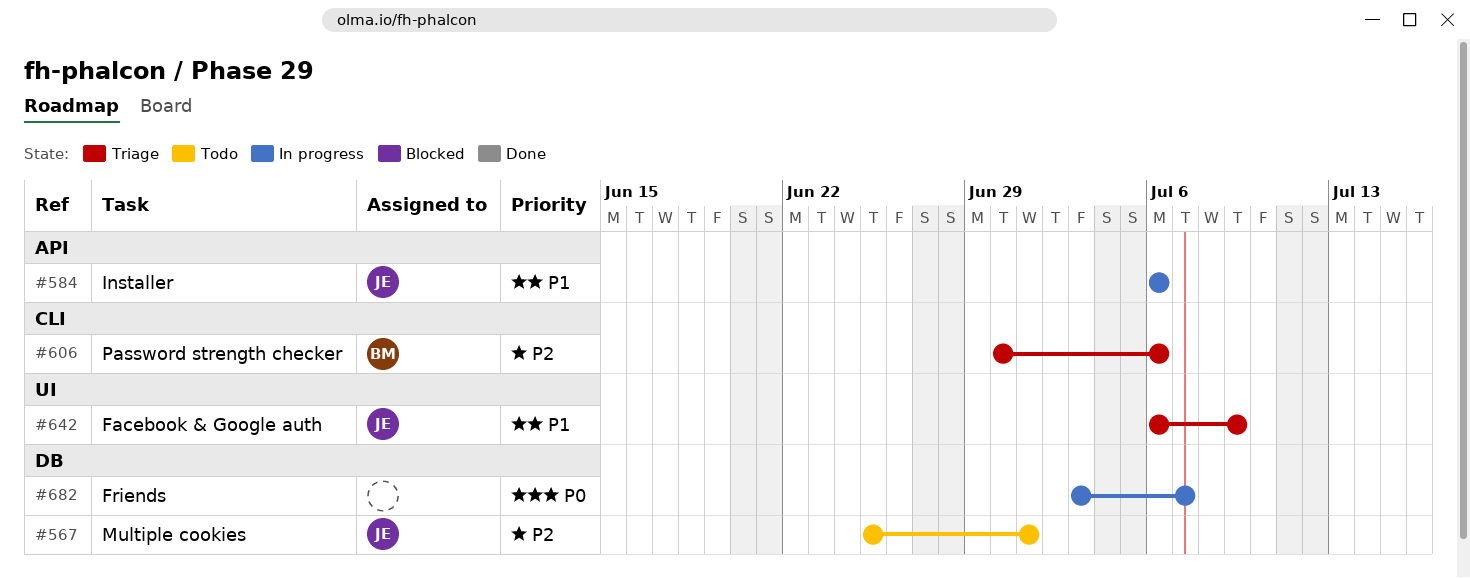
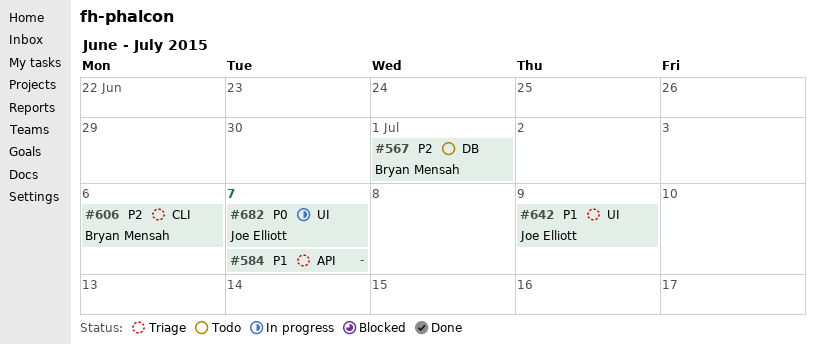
#567, owner: Joe Elliott -> Bryan Mensah
#584, status: In progress -> Triage
#584, owner: Joe Elliott -> none
#584, due: Jul 6 -> Jul 7
#682, owner: none -> Joe Elliott
#682, label: DB -> UI

